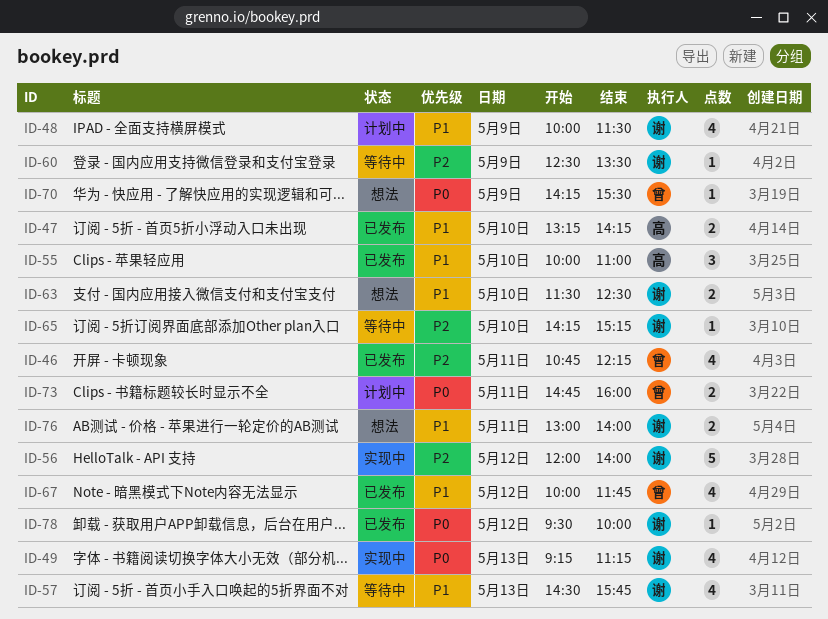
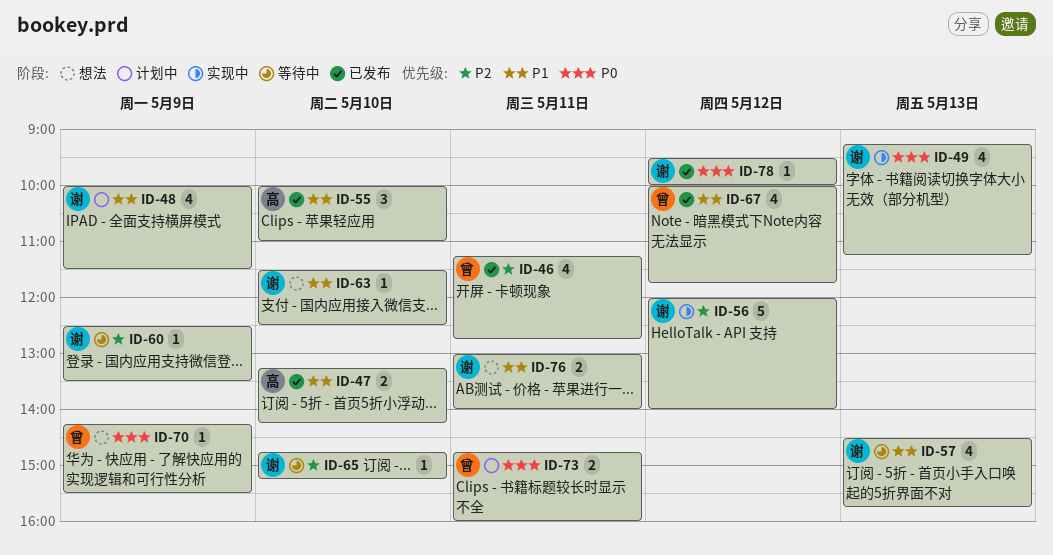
ID-46, begins: 10:45 -> 11:15
ID-46, ends: 12:15 -> 12:45
ID-63, estimate: 2 -> 1
ID-65, begins: 14:15 -> 14:45

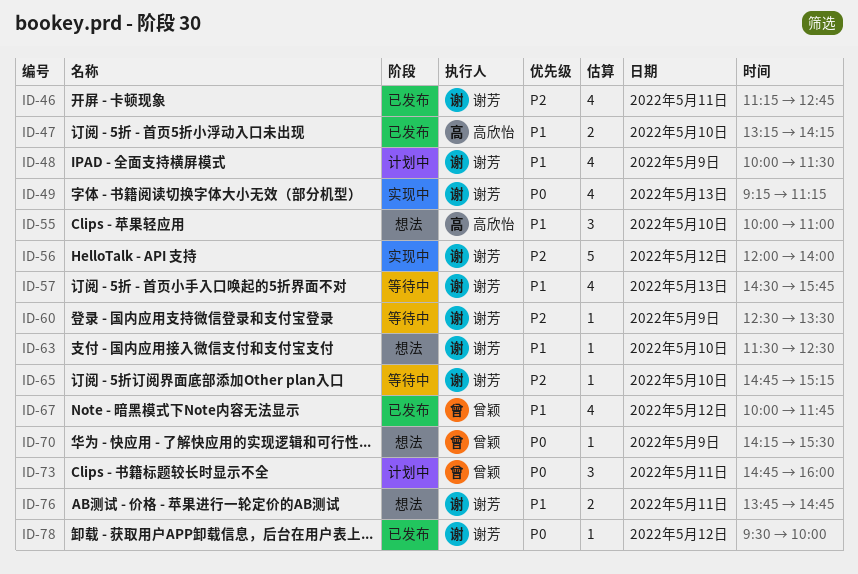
ID-46, owner: 曾颖 -> 谢芳
ID-55, status: 已发布 -> 想法
ID-73, estimate: 2 -> 3
ID-76, begins: 13:00 -> 13:45
ID-76, ends: 14:00 -> 14:45

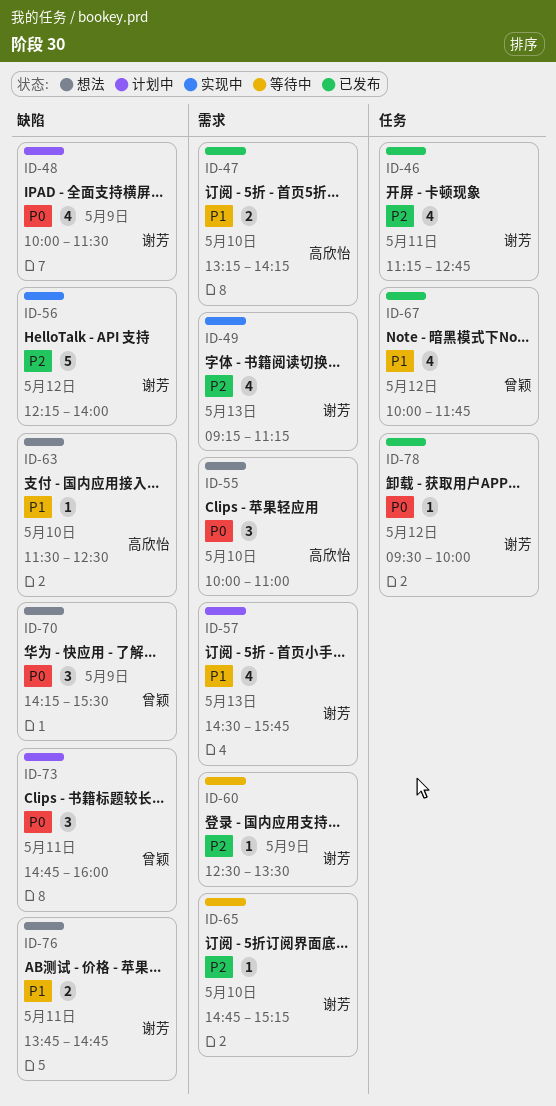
ID-48, priority: P1 -> P0
ID-49, priority: P0 -> P2
ID-55, priority: P1 -> P0
ID-56, begins: 12:00 -> 12:15
ID-57, status: 等待中 -> 计划中
ID-63, owner: 谢芳 -> 高欣怡
ID-70, estimate: 1 -> 3

